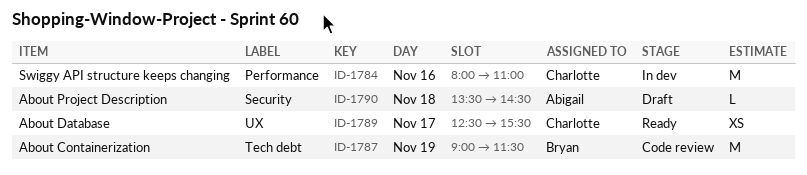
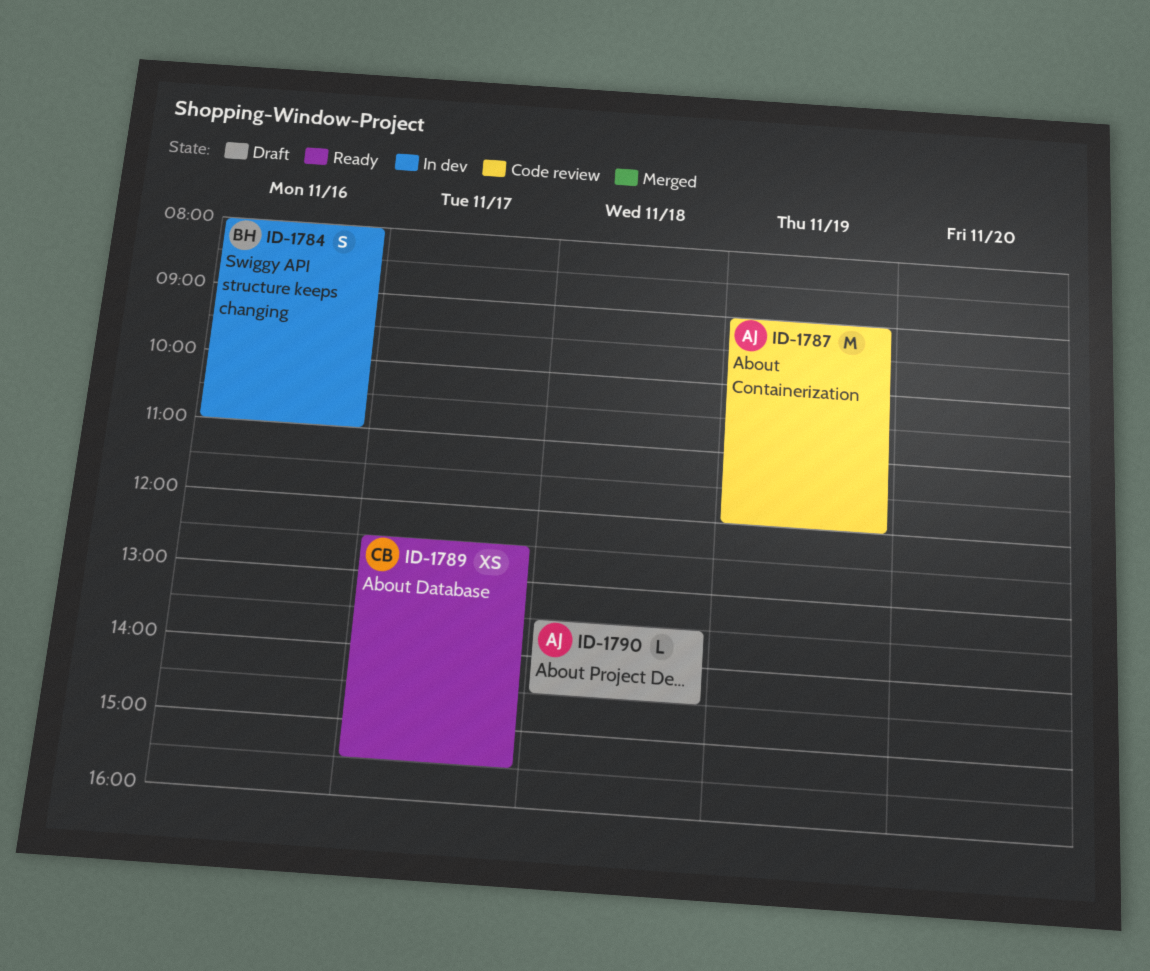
ID-1784, owner: Charlotte -> Bryan
ID-1784, estimate: M -> S
ID-1787, owner: Bryan -> Abigail
ID-1787, ends: 11:30 -> 12:00

